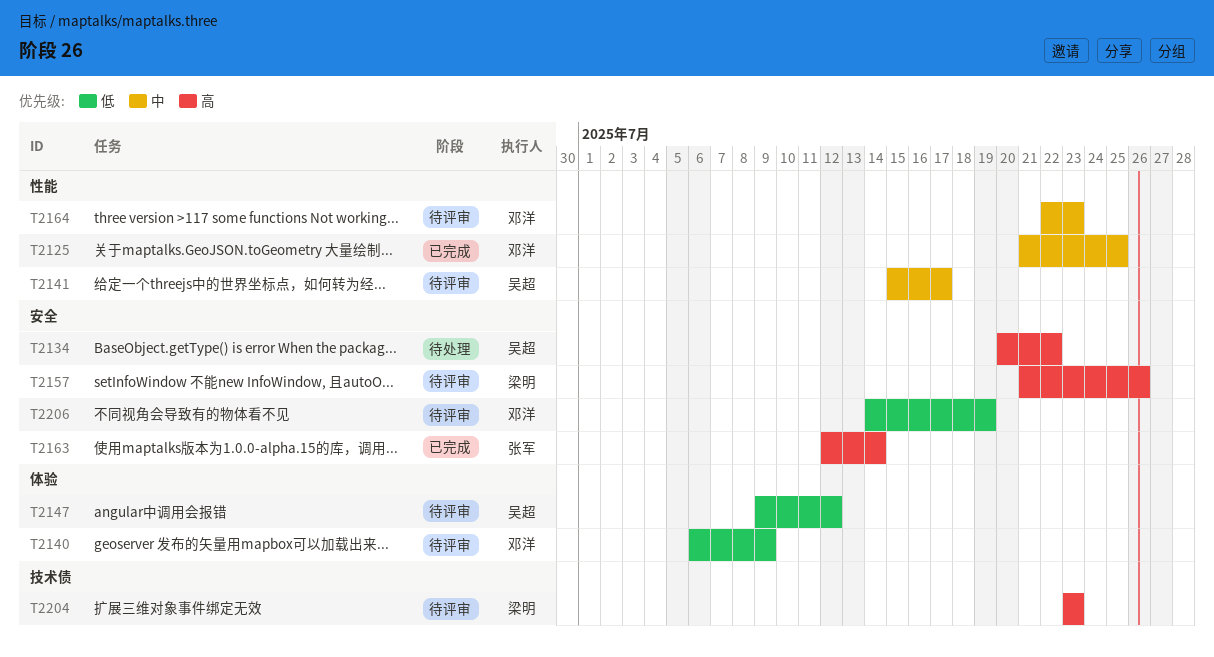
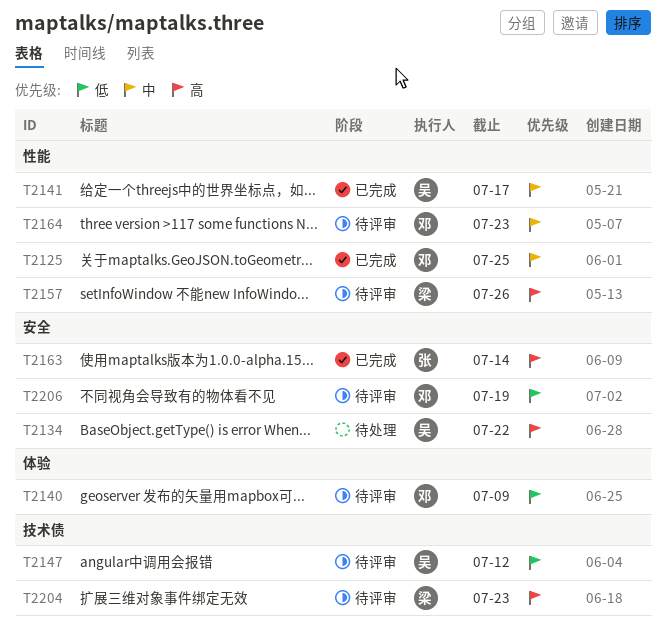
T2141, status: 待评审 -> 已完成
T2147, label: 体验 -> 技术债
T2157, label: 安全 -> 性能

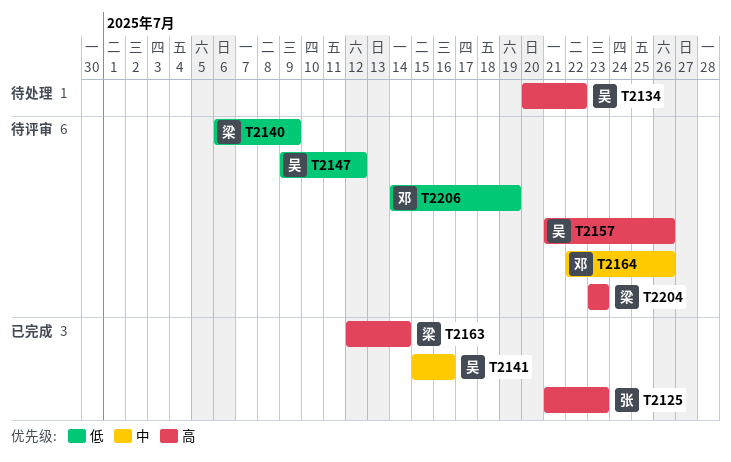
T2125, owner: 邓 -> 张
T2125, priority: 中 -> 高
T2125, due: Jul 25 -> Jul 23
T2140, owner: 邓 -> 梁
T2141, due: Jul 17 -> Jul 16
T2157, owner: 梁 -> 吴
T2163, owner: 张 -> 梁
T2164, due: Jul 23 -> Jul 26

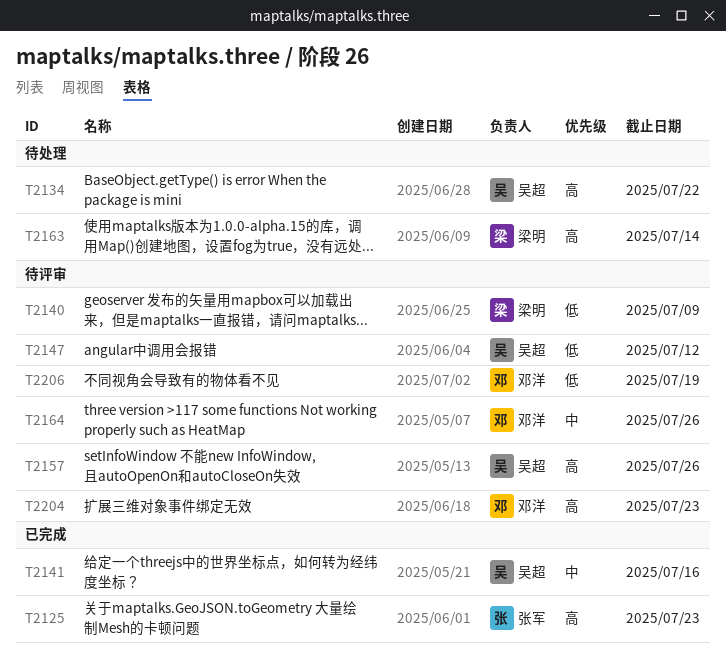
T2163, status: 已完成 -> 待处理
T2204, owner: 梁明 -> 邓洋

